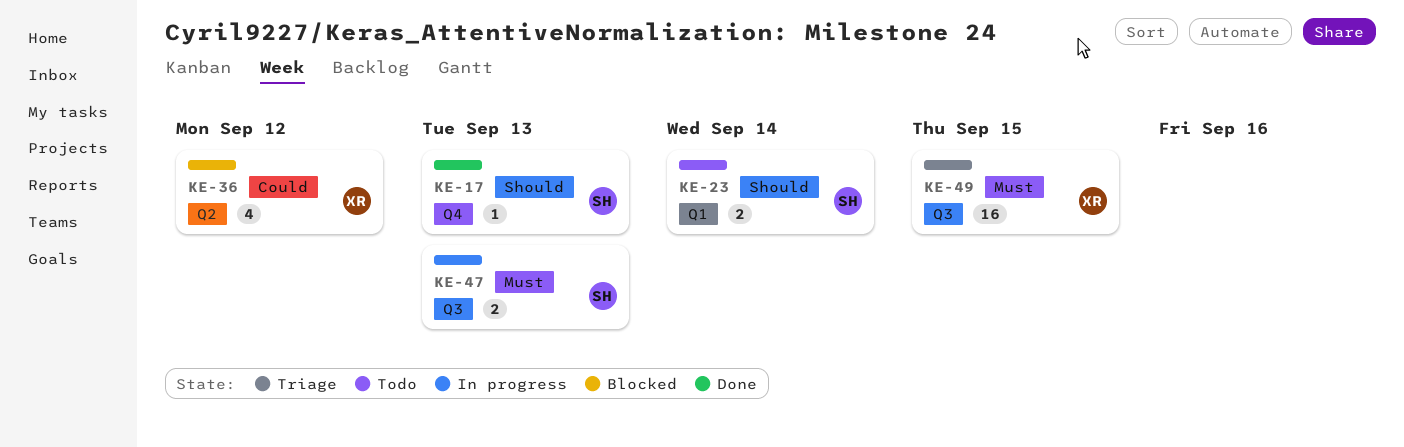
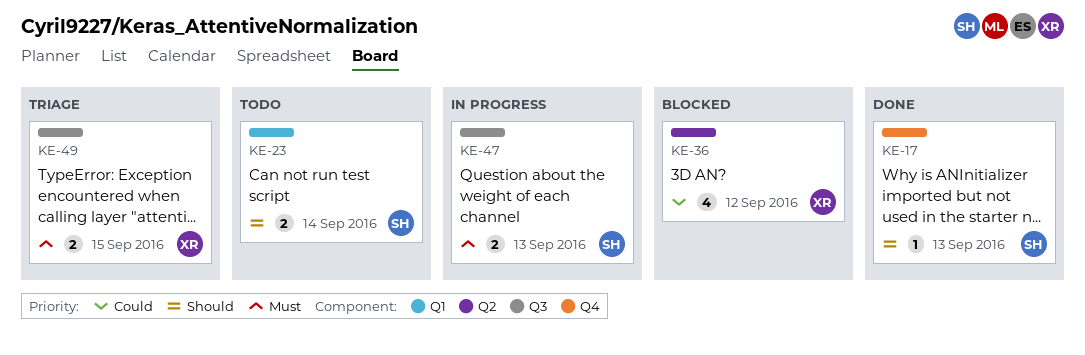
KE-49, estimate: 16 -> 2

